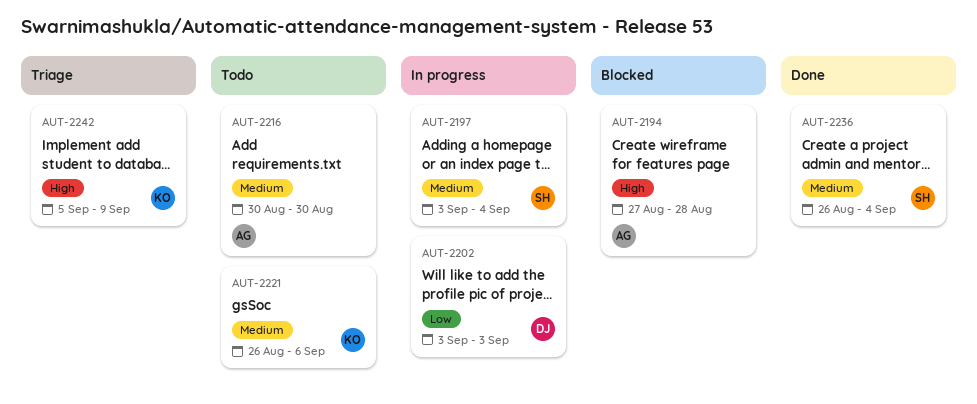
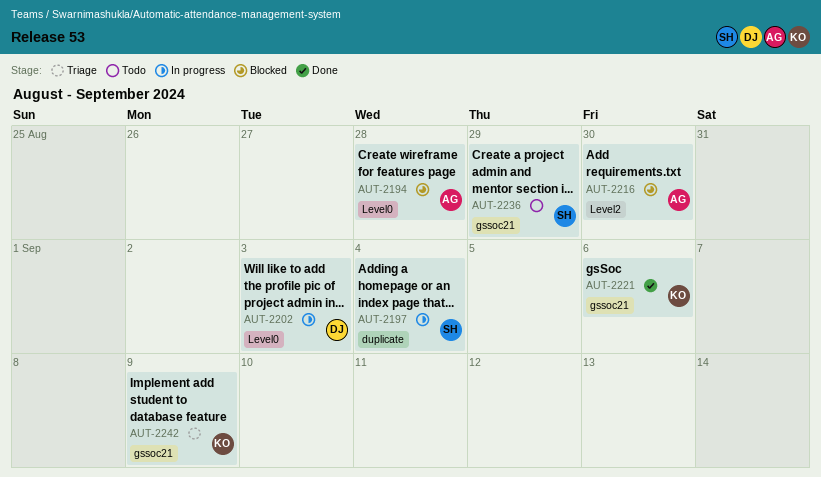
AUT-2216, status: Todo -> Blocked
AUT-2221, status: Todo -> Done
AUT-2236, status: Done -> Todo
AUT-2236, due: Sep 4 -> Aug 29

